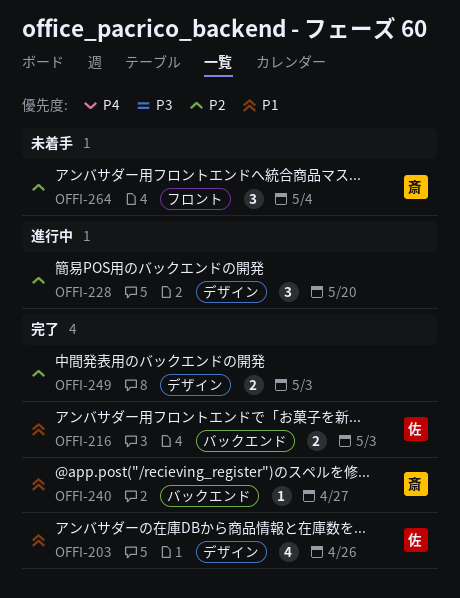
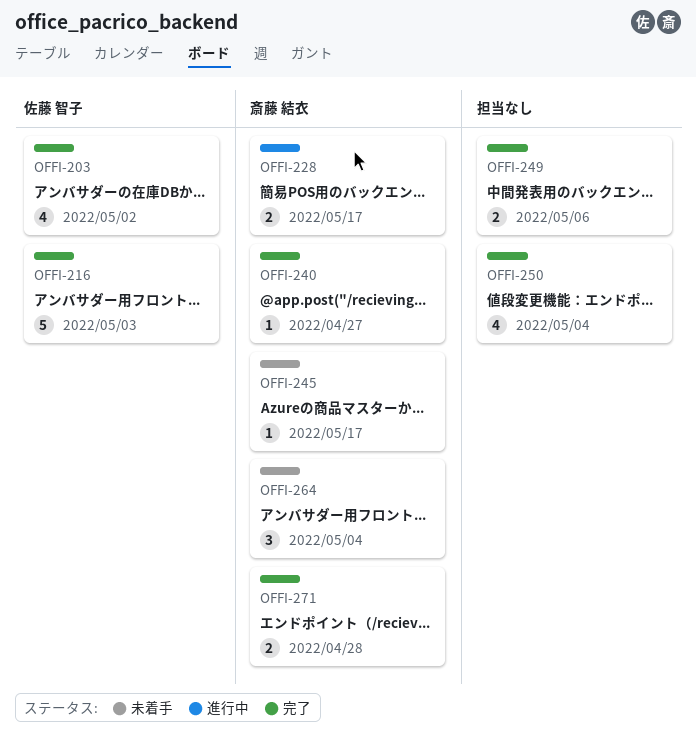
OFFI-203, due: Apr 26 -> May 2
OFFI-216, estimate: 2 -> 5
OFFI-228, owner: none -> 斎藤 結衣
OFFI-228, estimate: 3 -> 2
OFFI-228, due: May 20 -> May 17
OFFI-245: none -> present
OFFI-249, due: May 3 -> May 6
OFFI-250: none -> present
OFFI-271: none -> present

